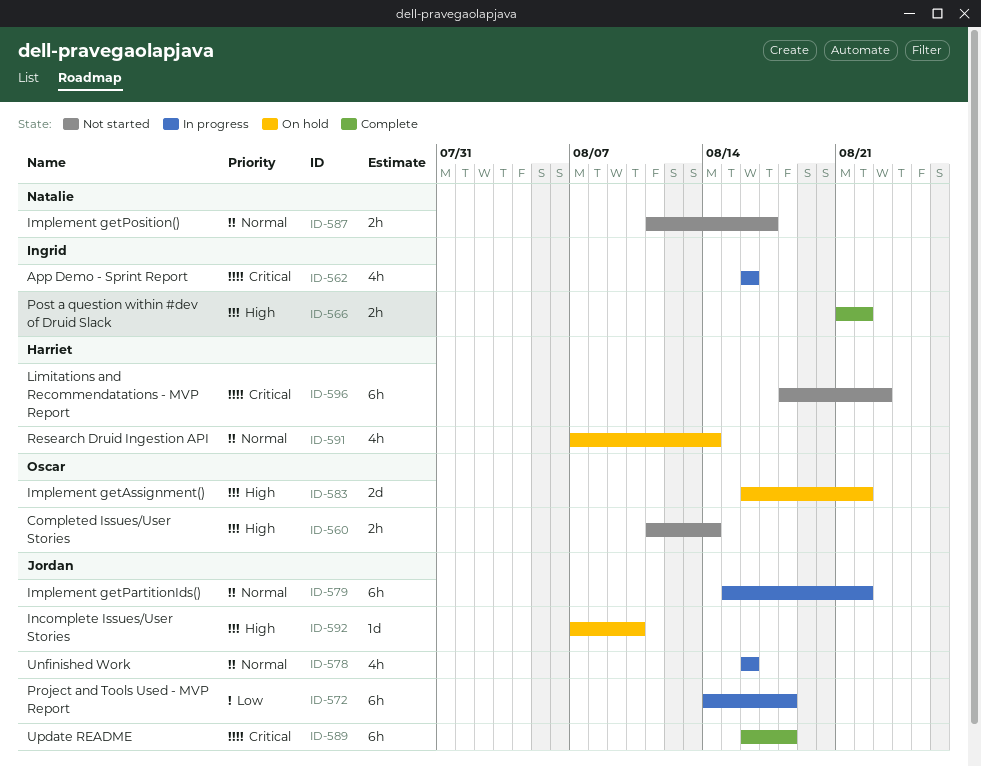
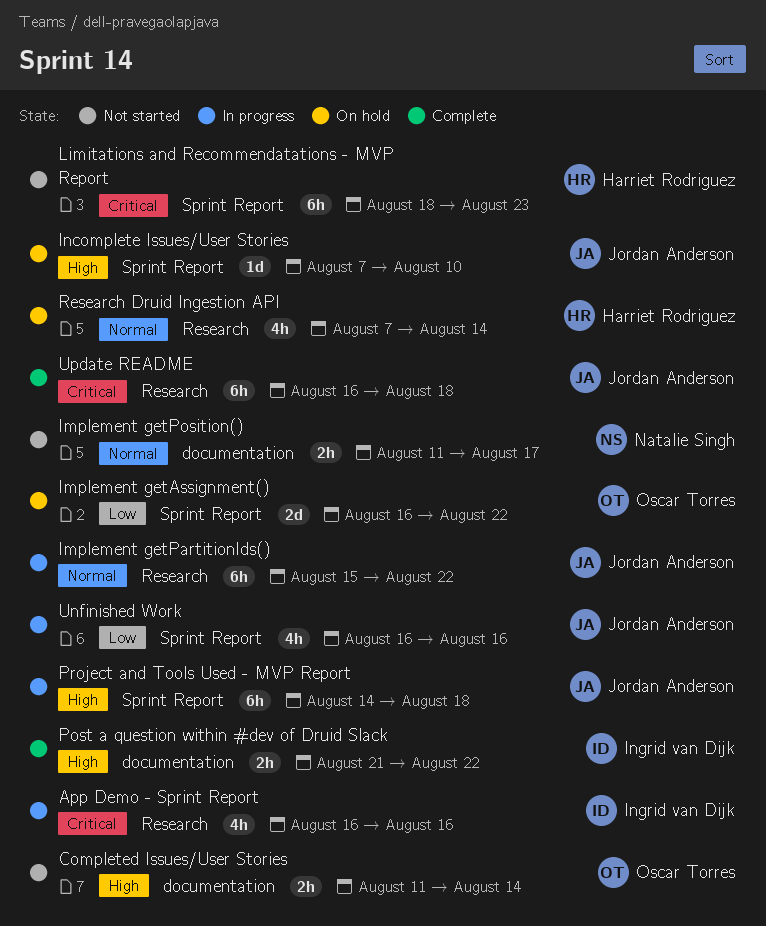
Implement getAssignment(), priority: High -> Low
Project and Tools Used - MVP Report, priority: Low -> High
Unfinished Work, priority: Normal -> Low

